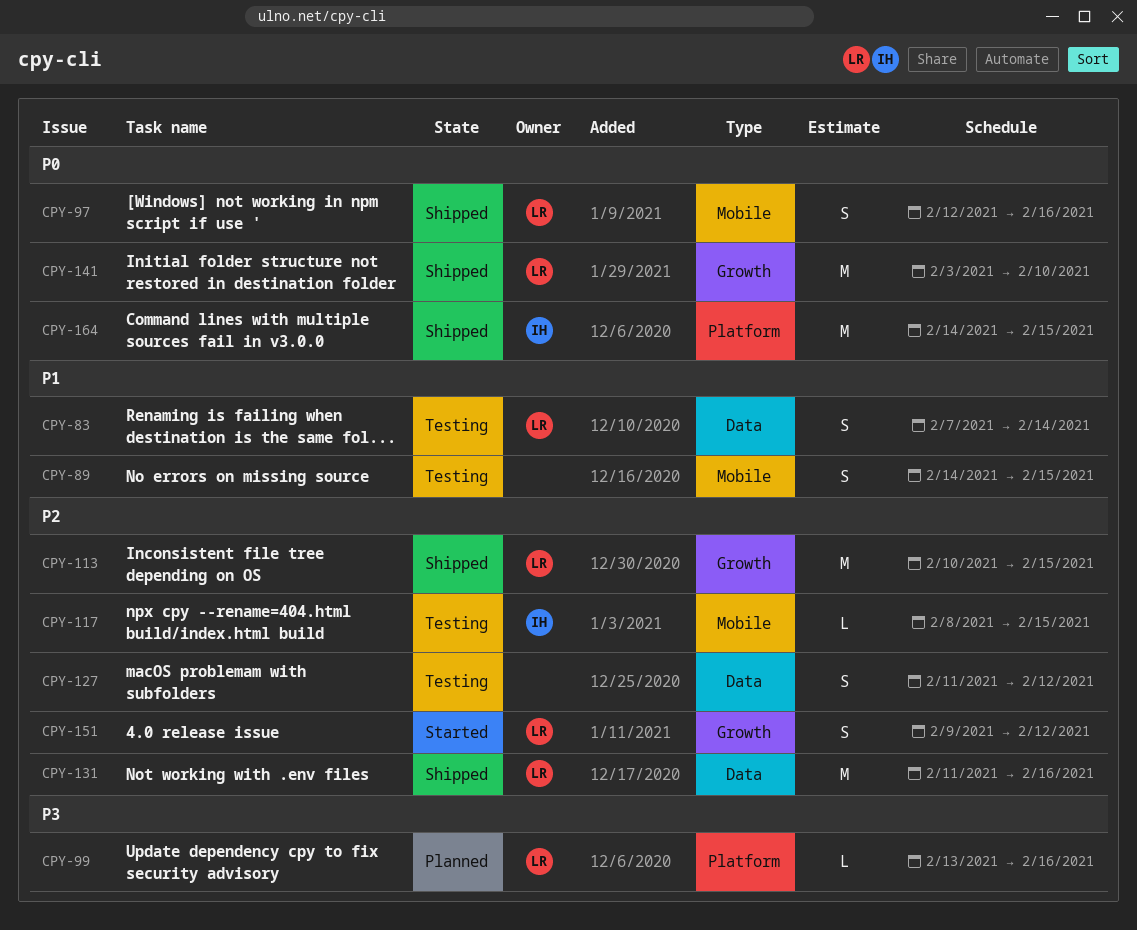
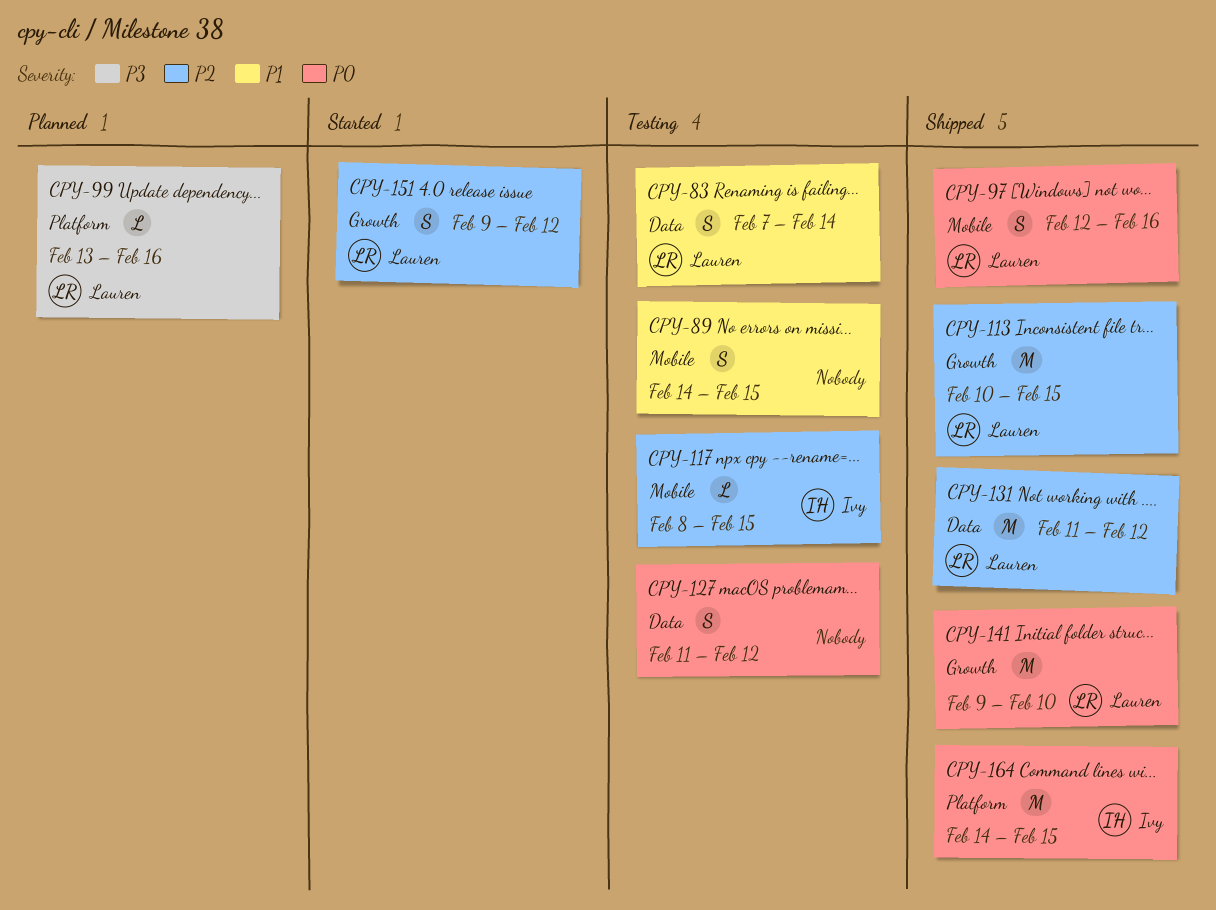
CPY-127, priority: P2 -> P0
CPY-131, due: Feb 16 -> Feb 12
CPY-141, start: Feb 3 -> Feb 9

